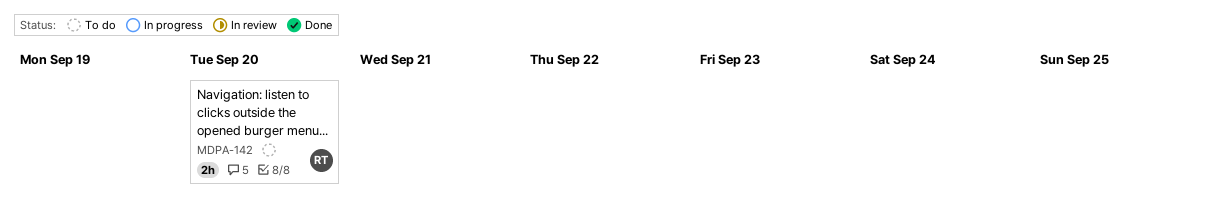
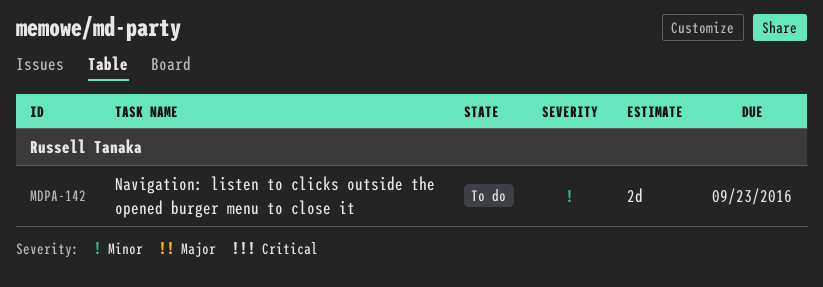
MDPA-142, estimate: 2h -> 2d
MDPA-142, due: Sep 20 -> Sep 23

